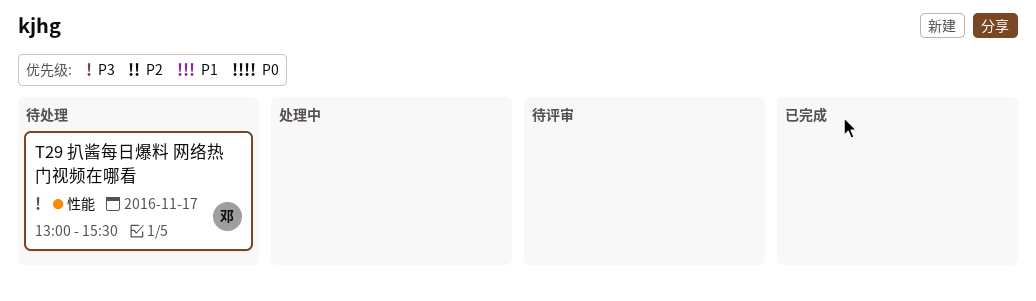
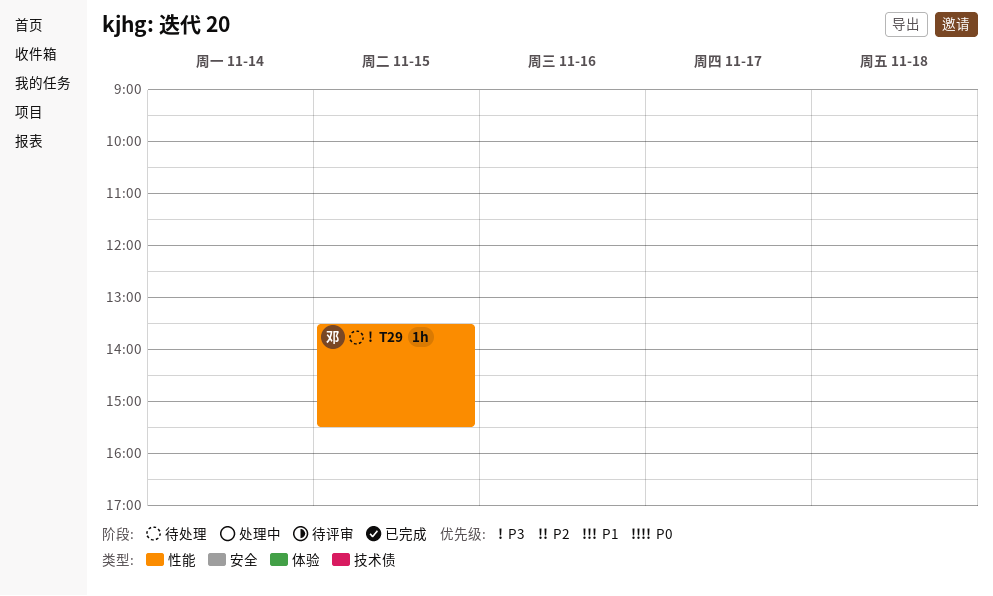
T29, day: Nov 17 -> Nov 15
T29, begins: 13:00 -> 13:30

